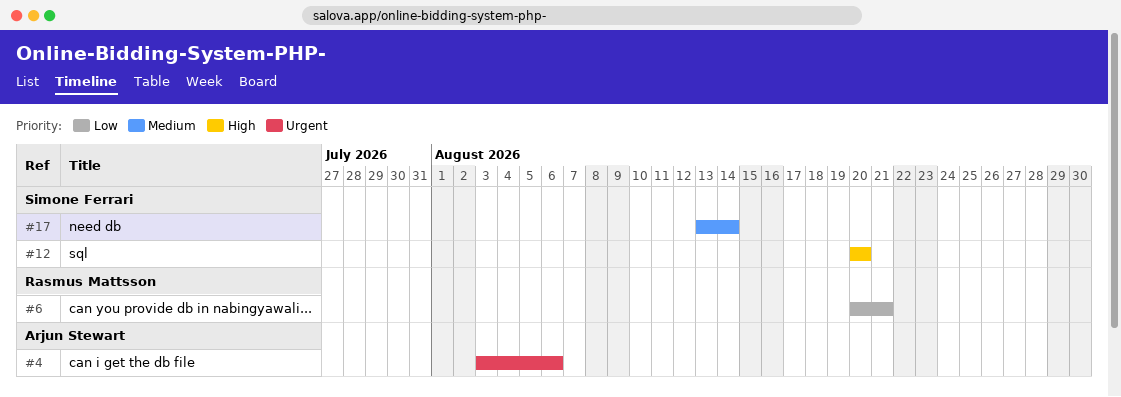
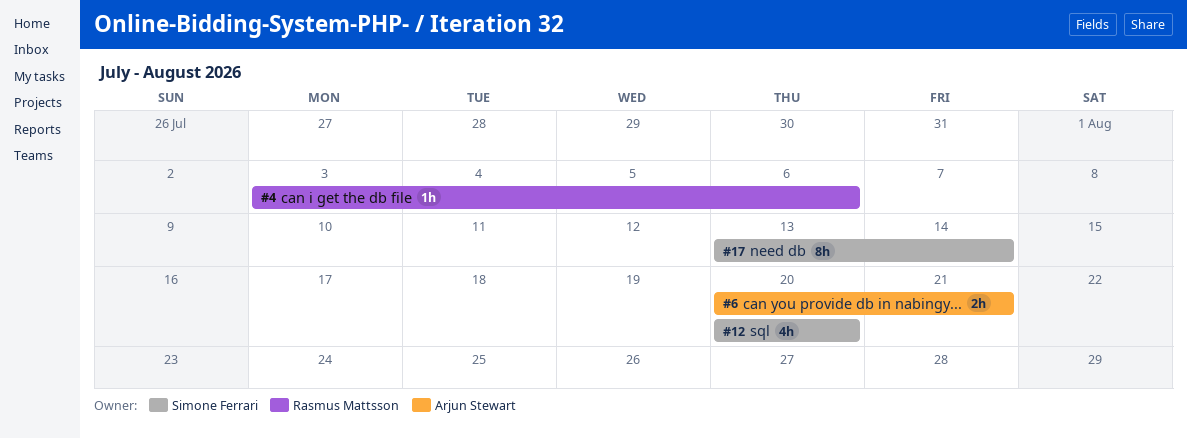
#4, owner: Arjun Stewart -> Rasmus Mattsson
#6, owner: Rasmus Mattsson -> Arjun Stewart

